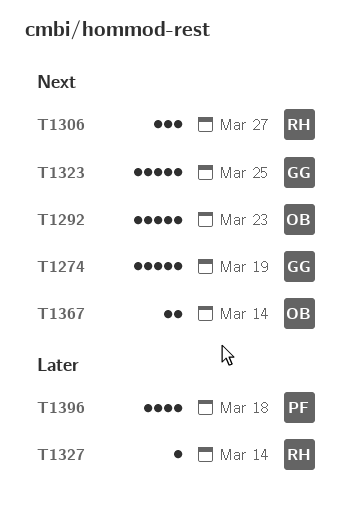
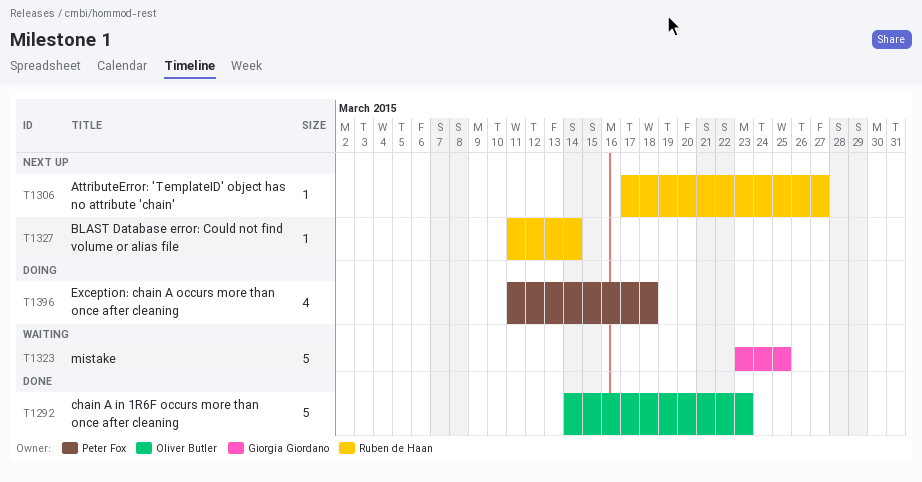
T1274: present -> none
T1306, estimate: 3 -> 1
T1367: present -> none

